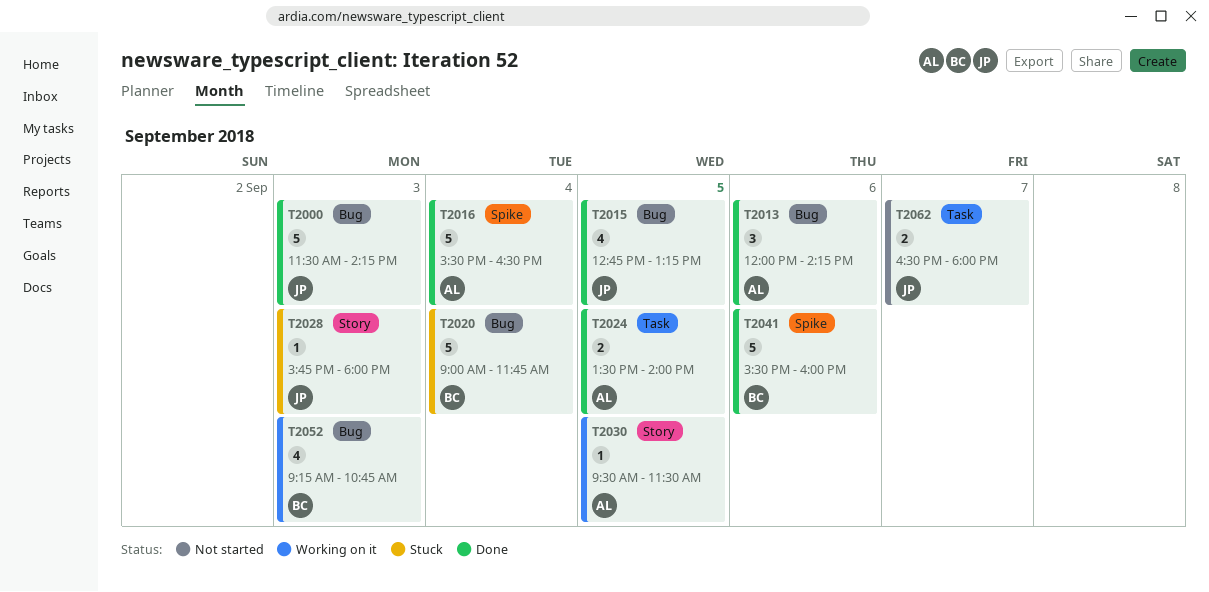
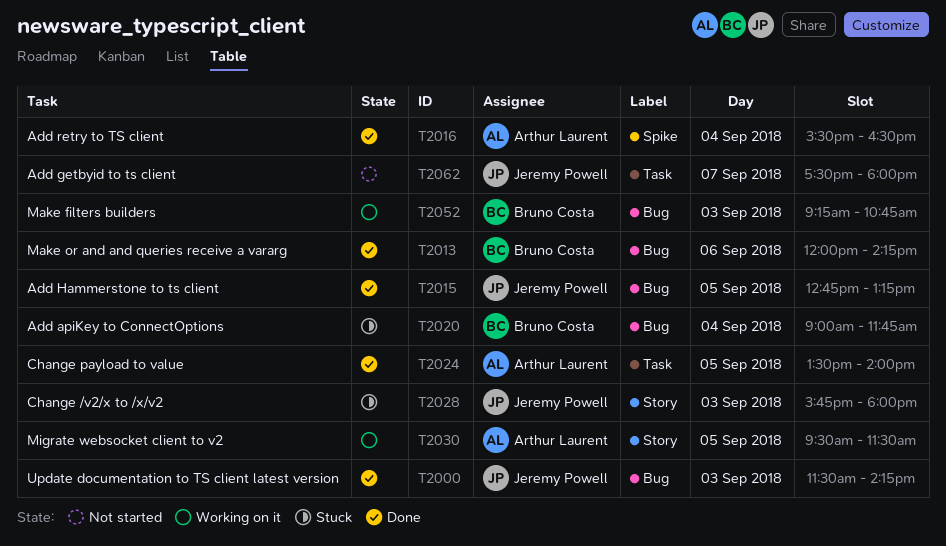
T2013, owner: Arthur Laurent -> Bruno Costa
T2041: present -> none
T2062, begins: 16:30 -> 17:30

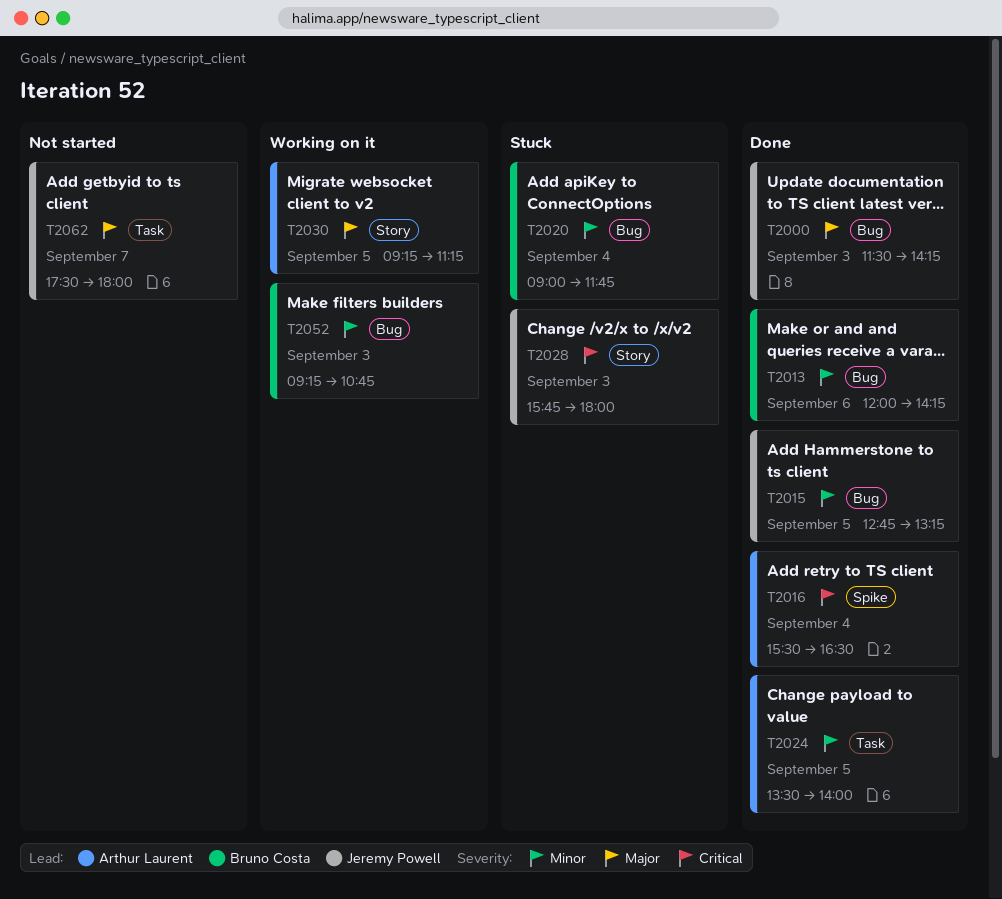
T2030, begins: 09:30 -> 09:15
T2030, ends: 11:30 -> 11:15

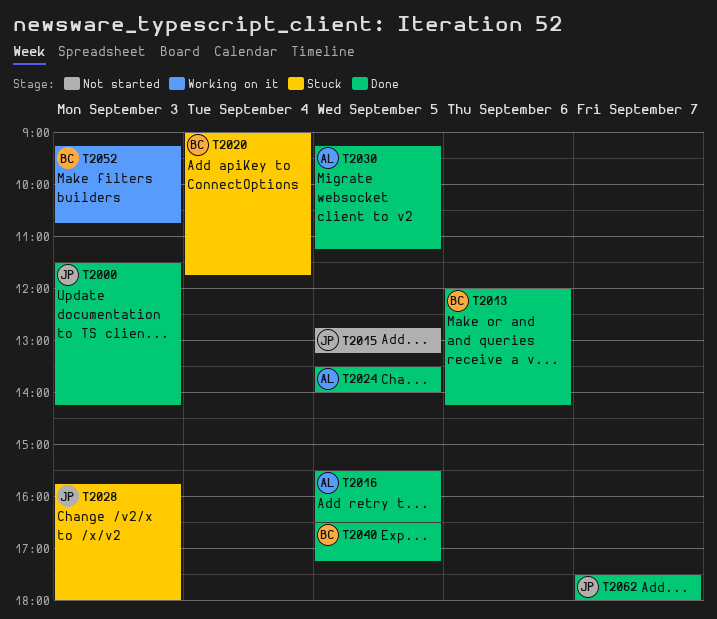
T2015, status: Done -> Not started
T2016, day: Sep 4 -> Sep 5
T2030, status: Working on it -> Done
T2040: none -> present
T2062, status: Not started -> Done

